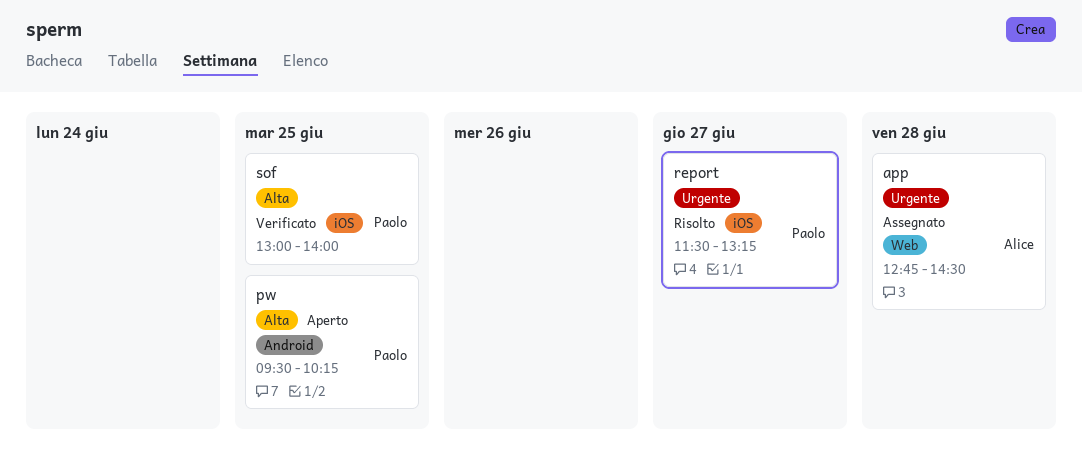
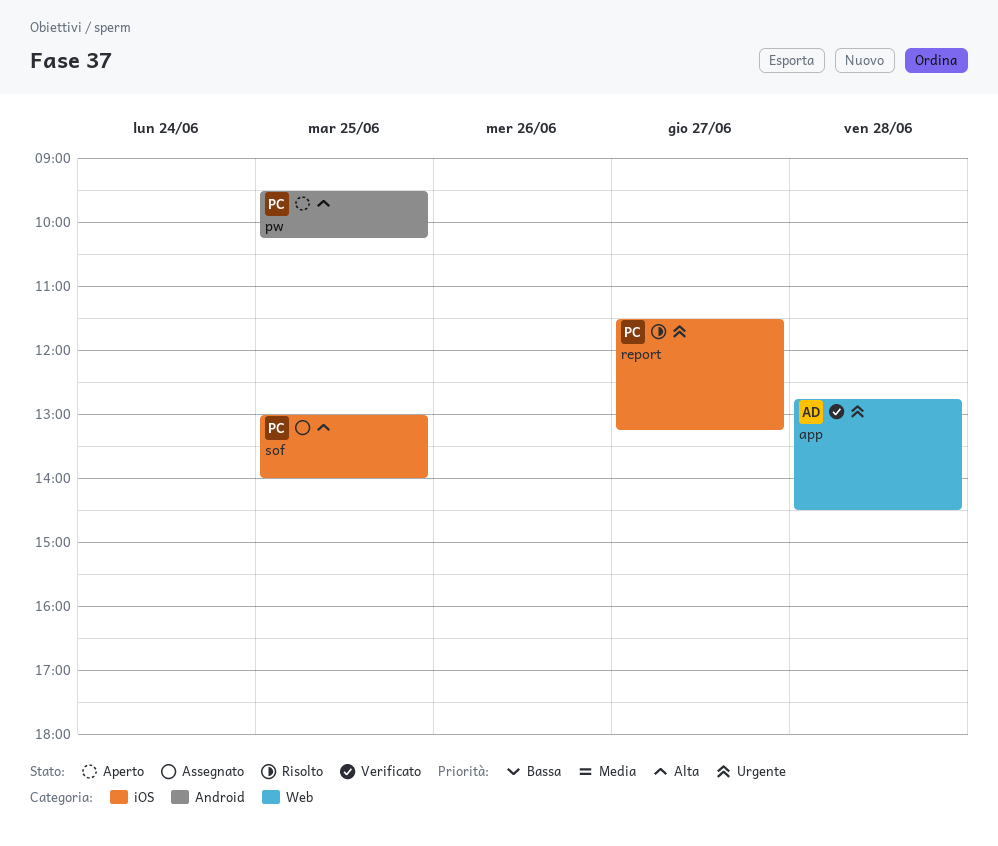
app, status: Assegnato -> Verificato
sof, status: Verificato -> Assegnato

